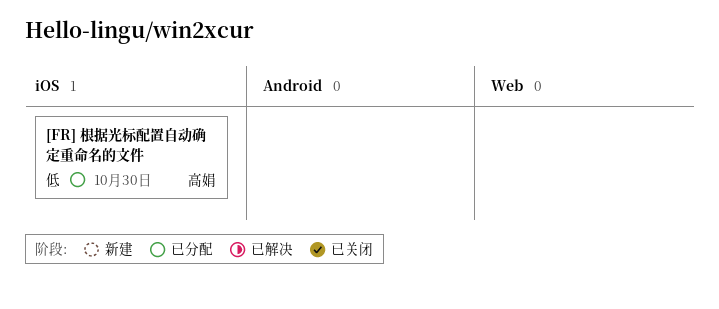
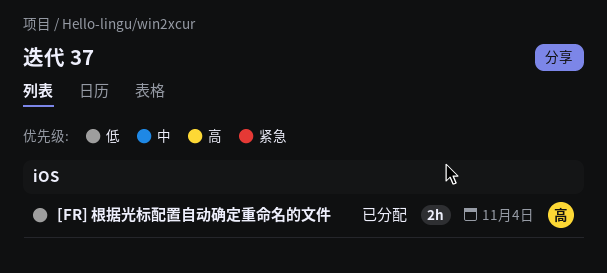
[FR] 根据光标配置自动确定重命名的文件, due: Oct 30 -> Nov 4

